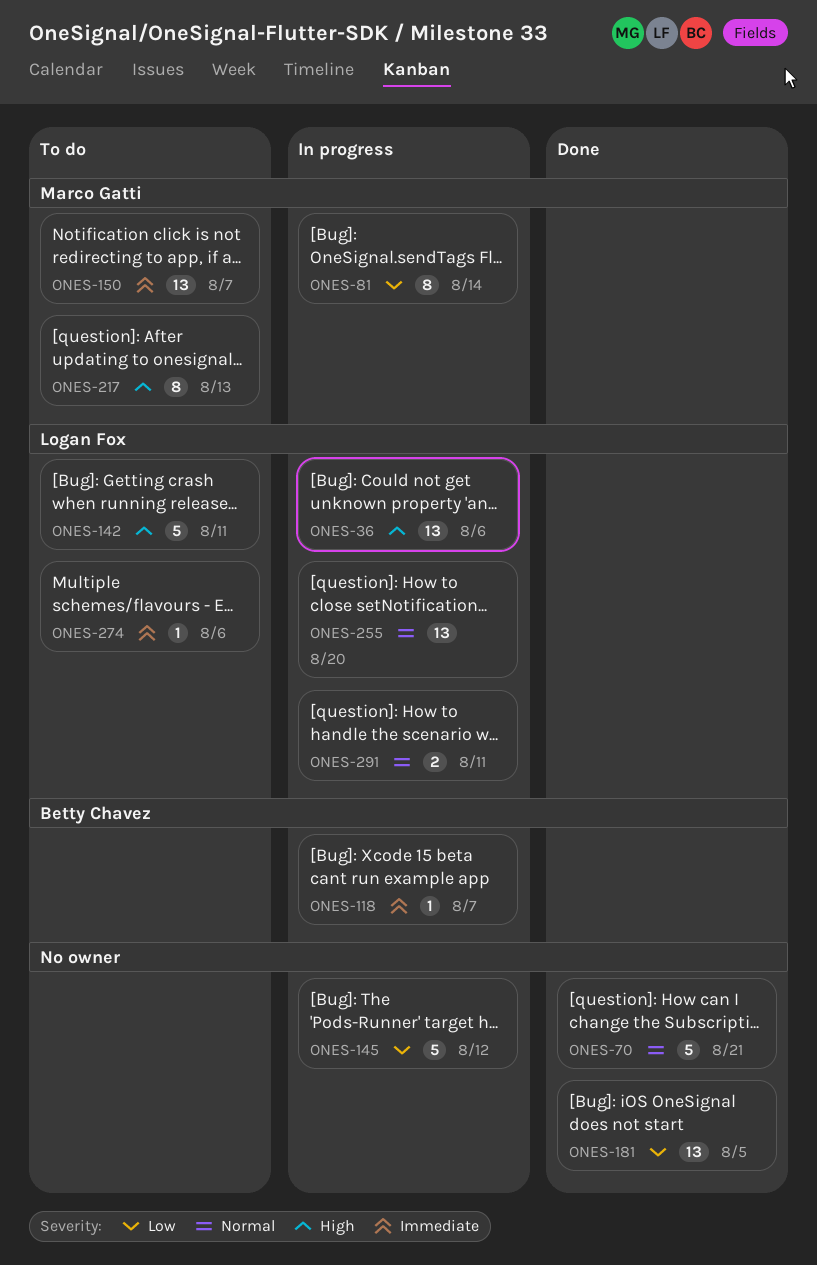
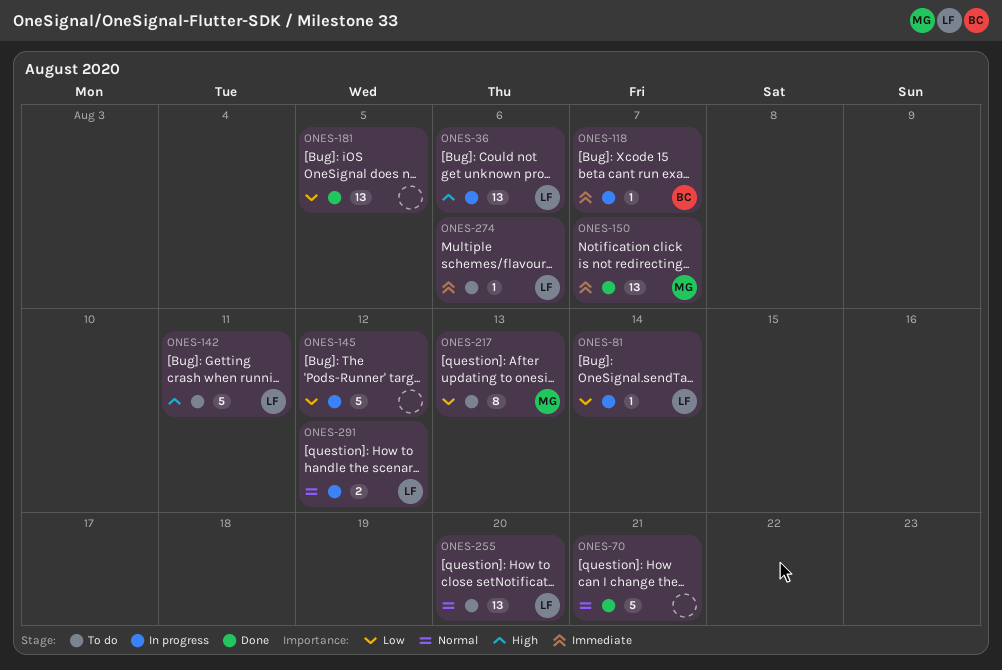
ONES-81, owner: Marco Gatti -> Logan Fox
ONES-81, estimate: 8 -> 1
ONES-150, status: To do -> Done
ONES-217, priority: High -> Low
ONES-255, status: In progress -> To do
ONES-291, due: Aug 11 -> Aug 12

